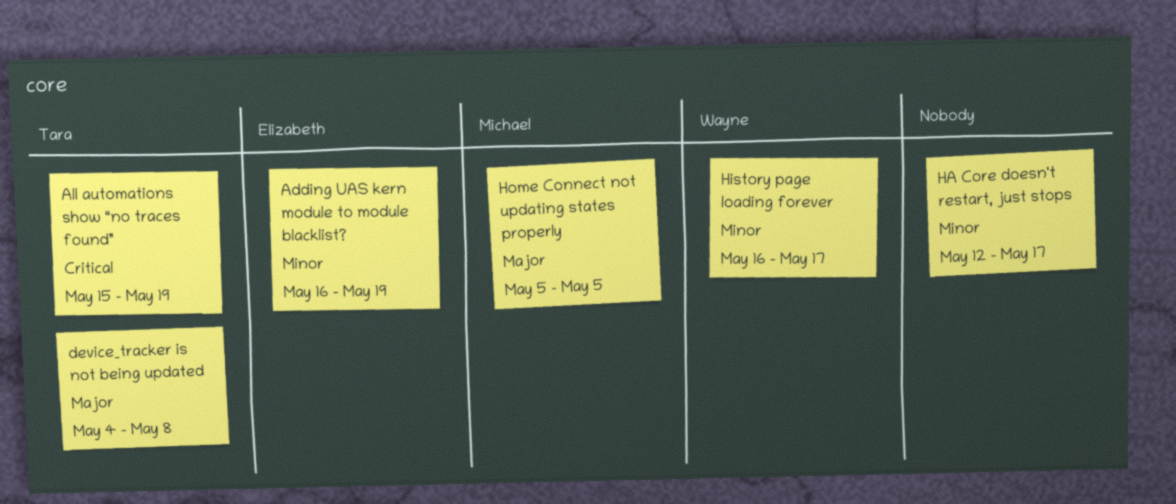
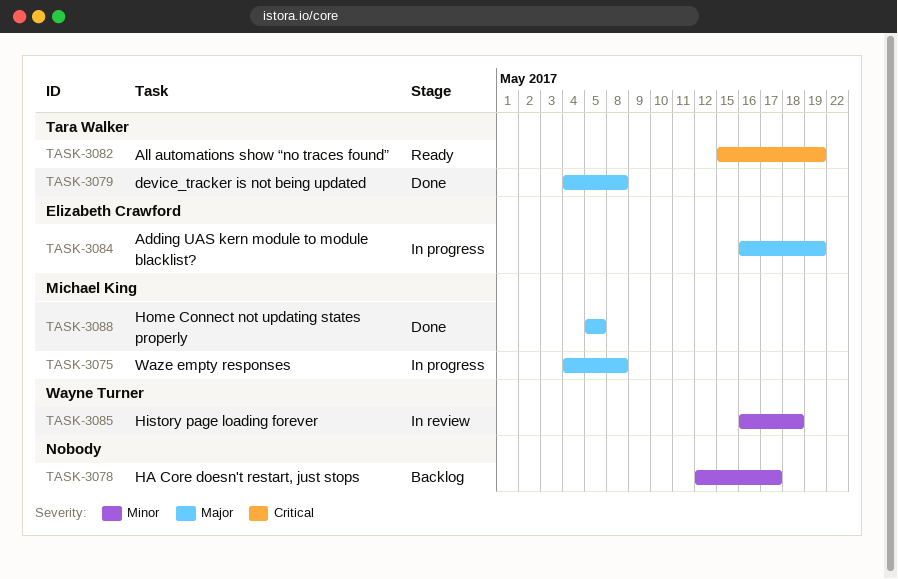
Adding UAS kern module to module blacklist?, priority: Minor -> Major
History page loading forever, due: May 17 -> May 18
Waze empty responses: none -> present

